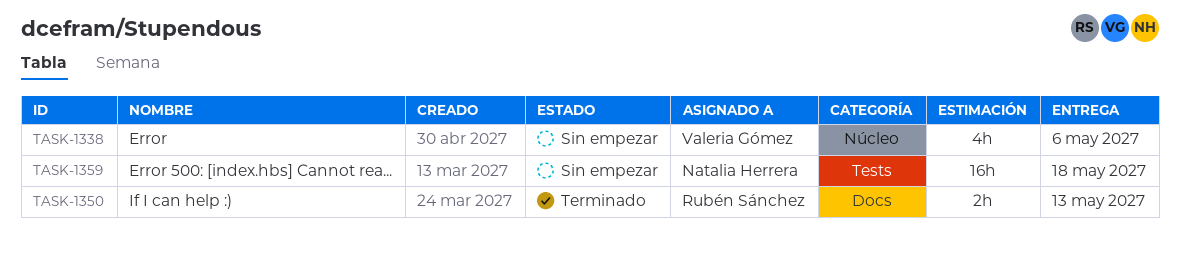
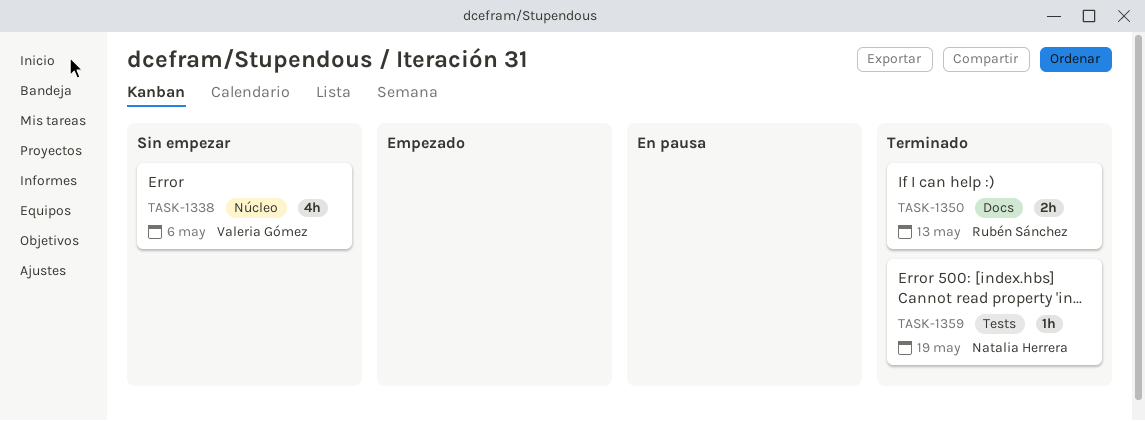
TASK-1359, status: Sin empezar -> Terminado
TASK-1359, estimate: 16h -> 1h
TASK-1359, due: May 18 -> May 19

